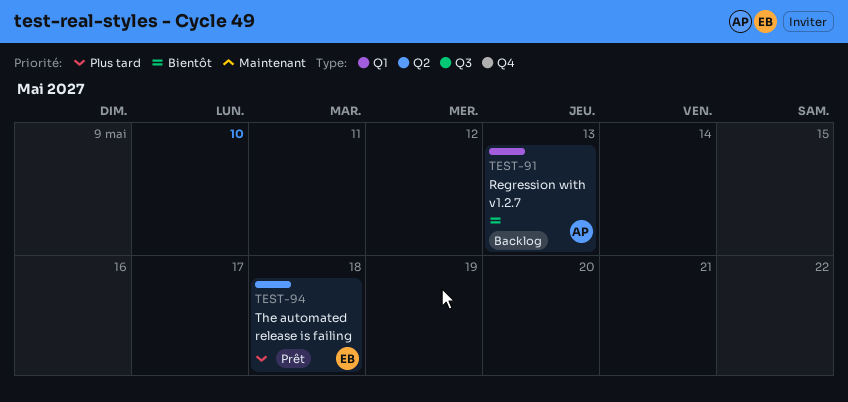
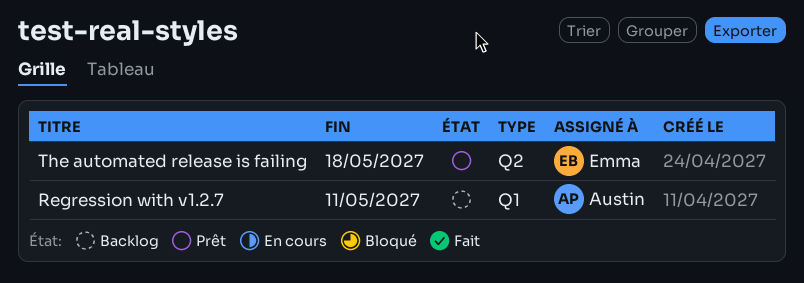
Regression with v1.2.7, due: May 13 -> May 11

